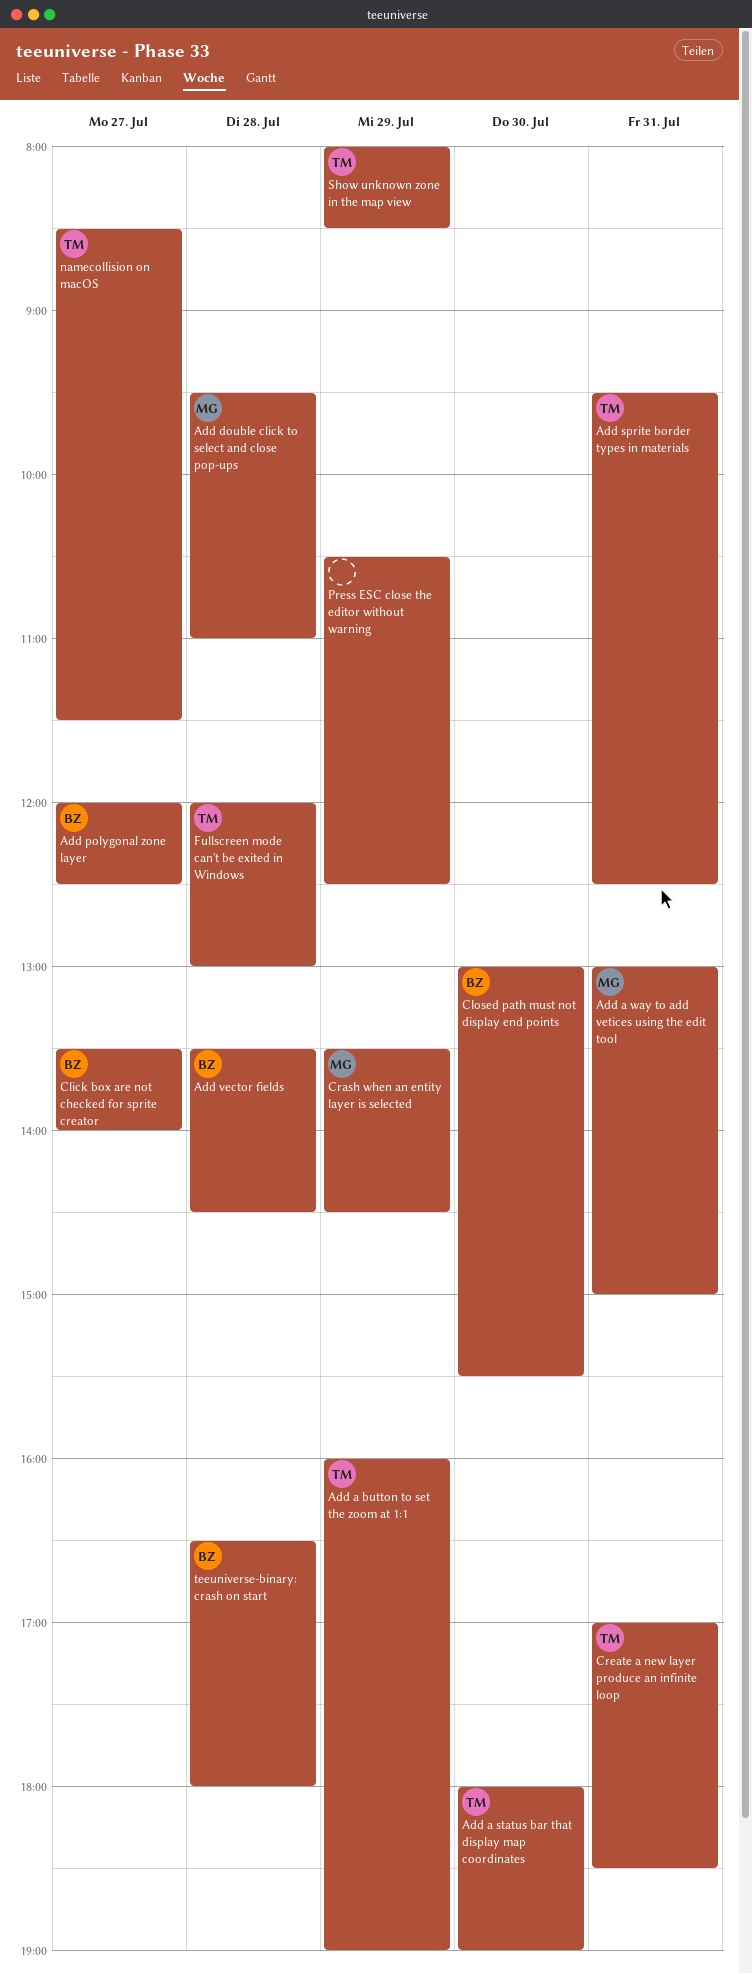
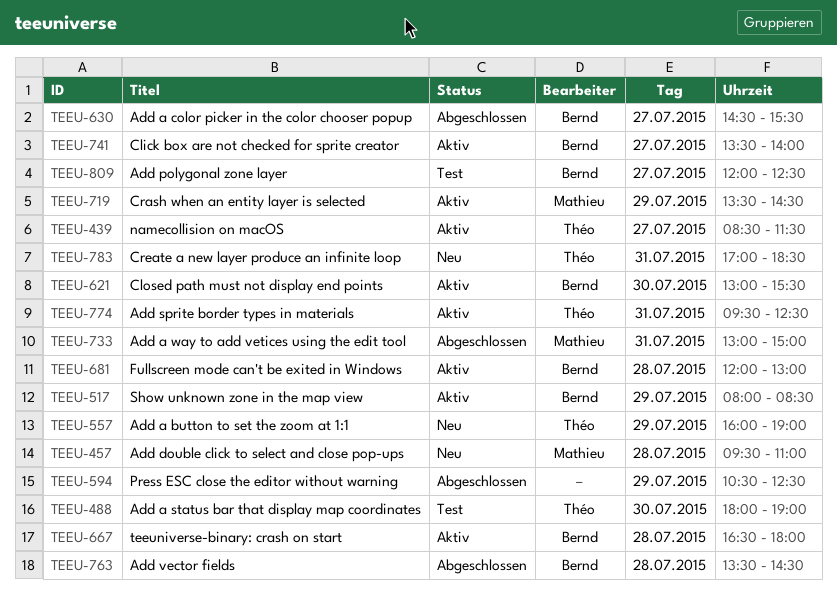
Add a color picker in the color chooser popup: none -> present
Fullscreen mode can't be exited in Windows, owner: Théo -> Bernd
Show unknown zone in the map view, owner: Théo -> Bernd

